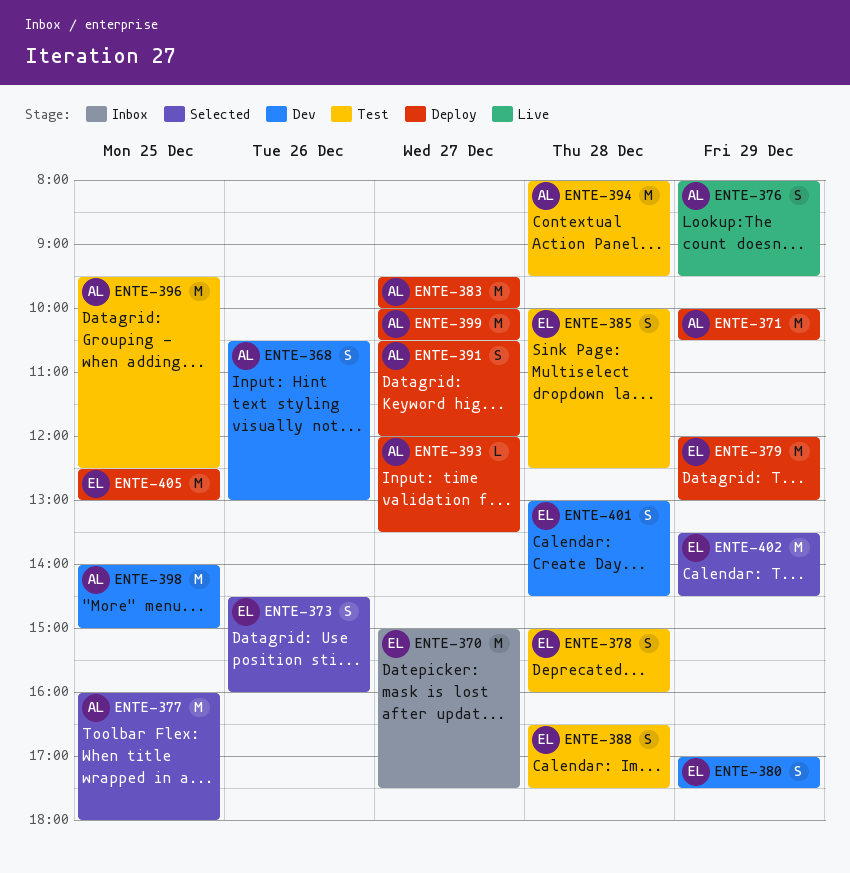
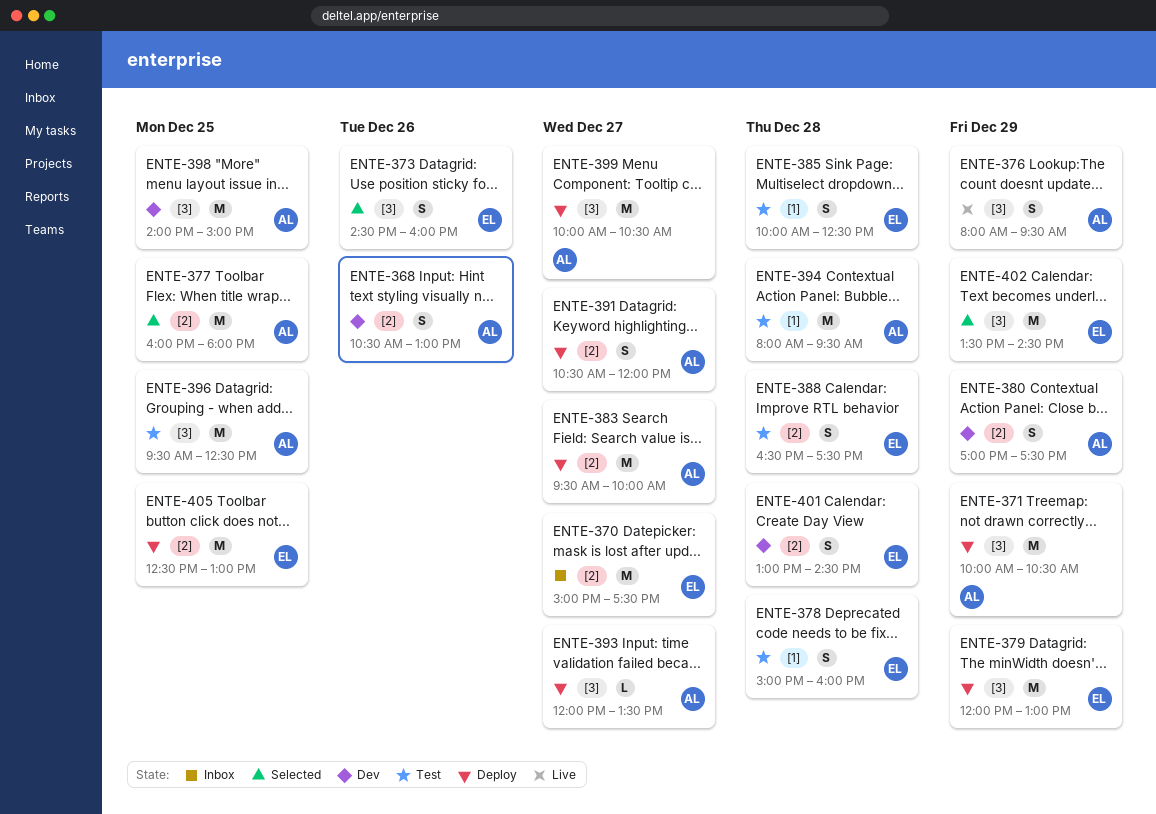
ENTE-380, owner: EL -> AL

